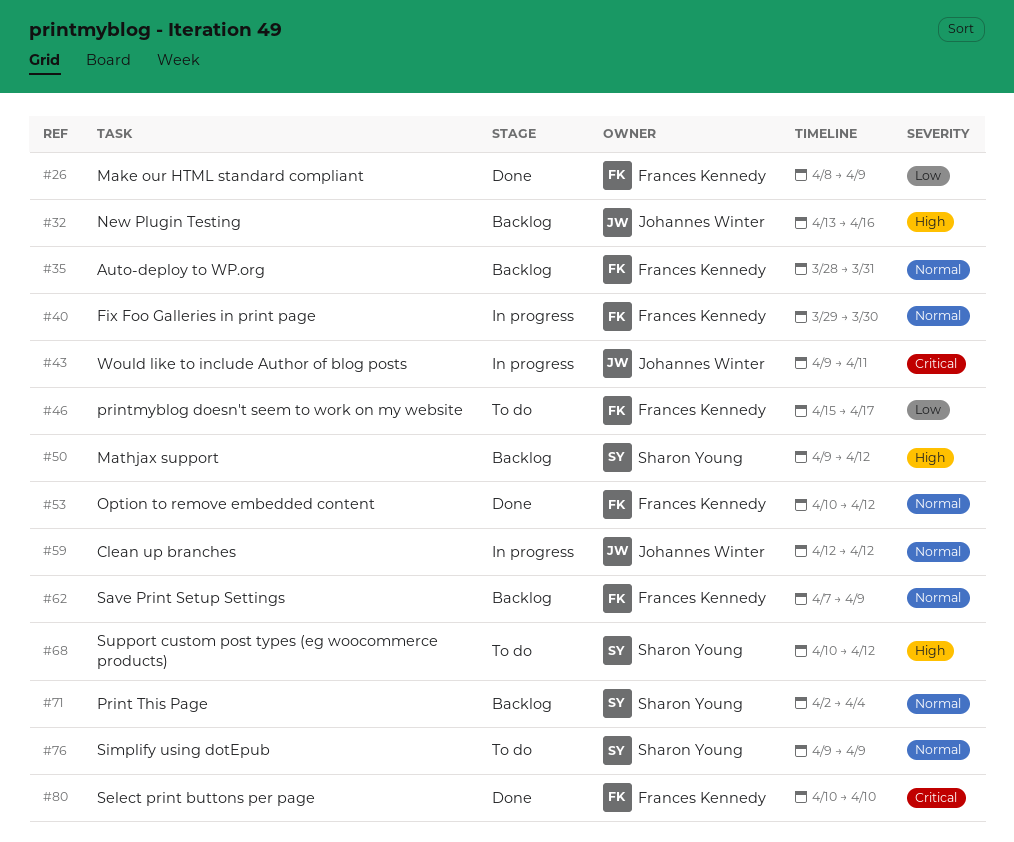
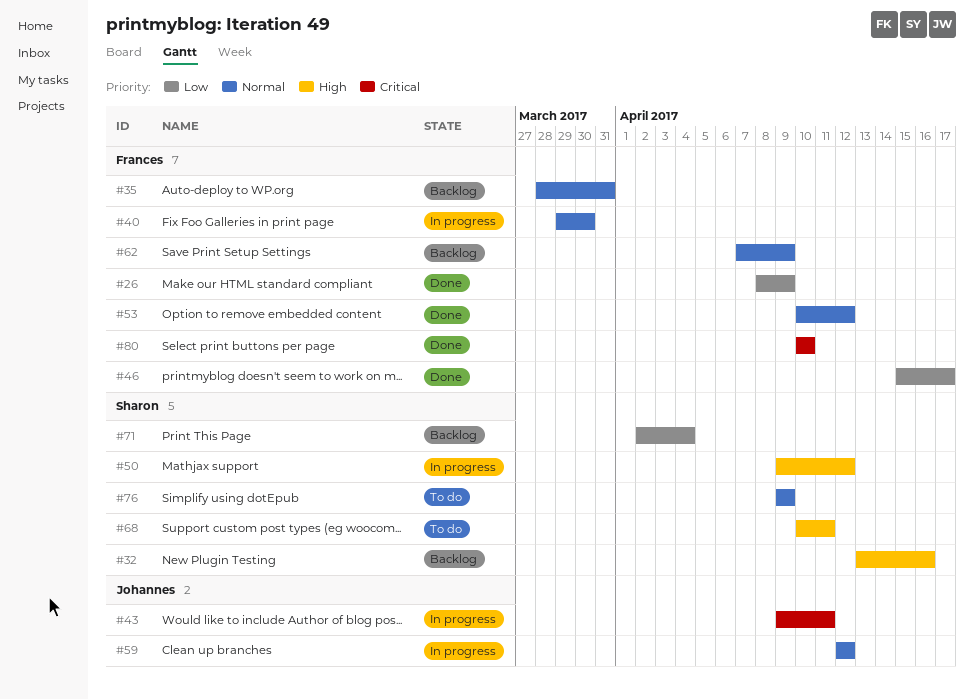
#32, owner: Johannes Winter -> Sharon Young
#46, status: To do -> Done
#50, status: Backlog -> In progress
#68, due: Apr 12 -> Apr 11
#71, priority: Normal -> Low

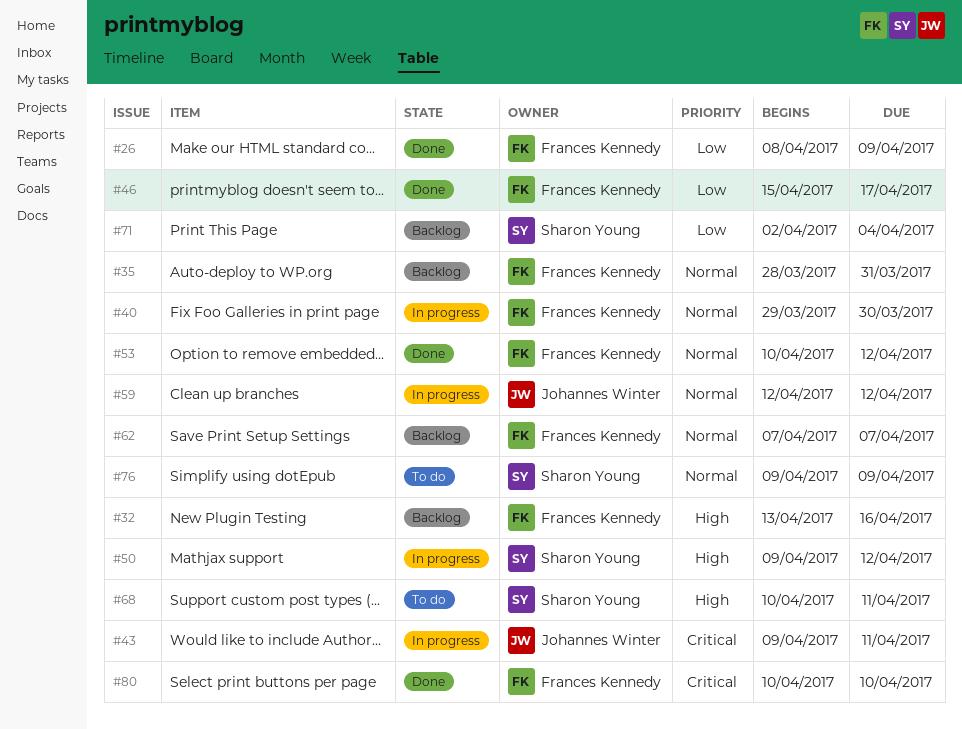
#32, owner: Sharon Young -> Frances Kennedy
#62, due: Apr 9 -> Apr 7

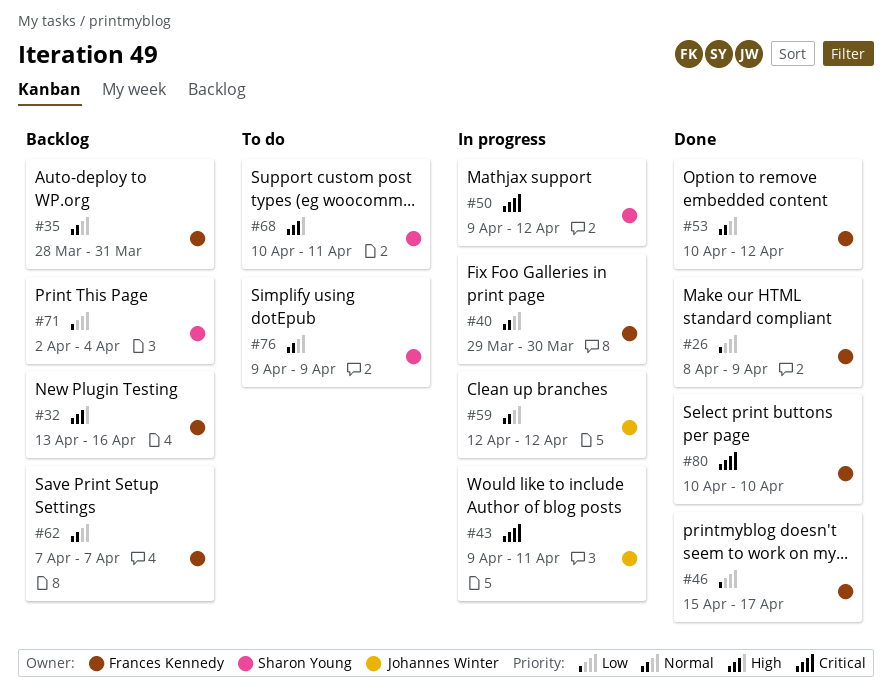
#50, priority: High -> Critical

